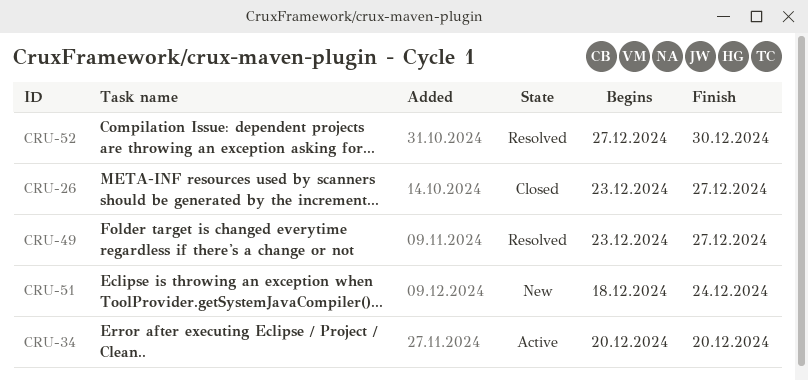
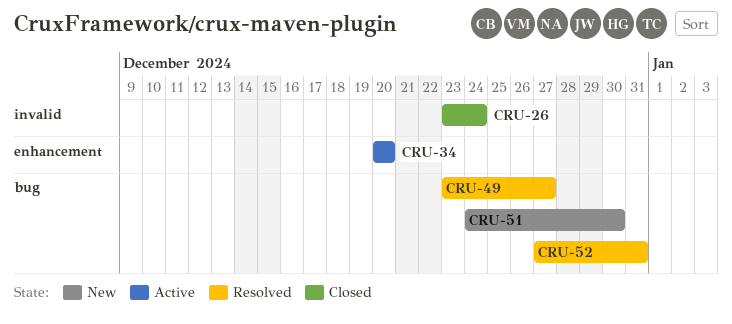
CRU-26, due: Dec 27 -> Dec 24
CRU-51, start: Dec 18 -> Dec 24
CRU-51, due: Dec 24 -> Dec 30
CRU-52, due: Dec 30 -> Dec 31

